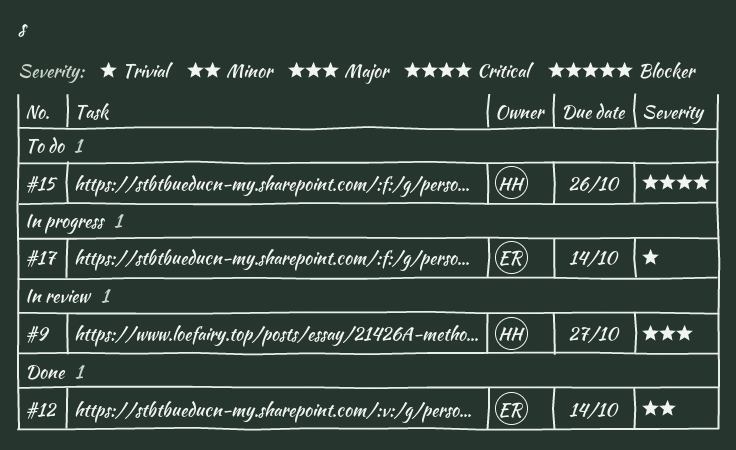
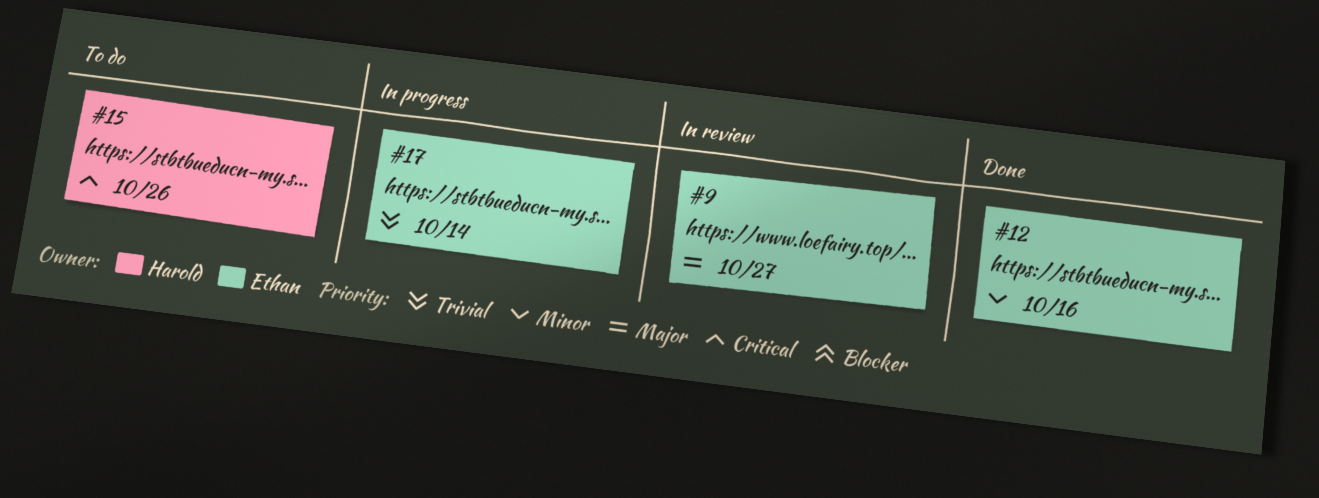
#9, owner: Harold -> Ethan
#12, due: Oct 14 -> Oct 16

